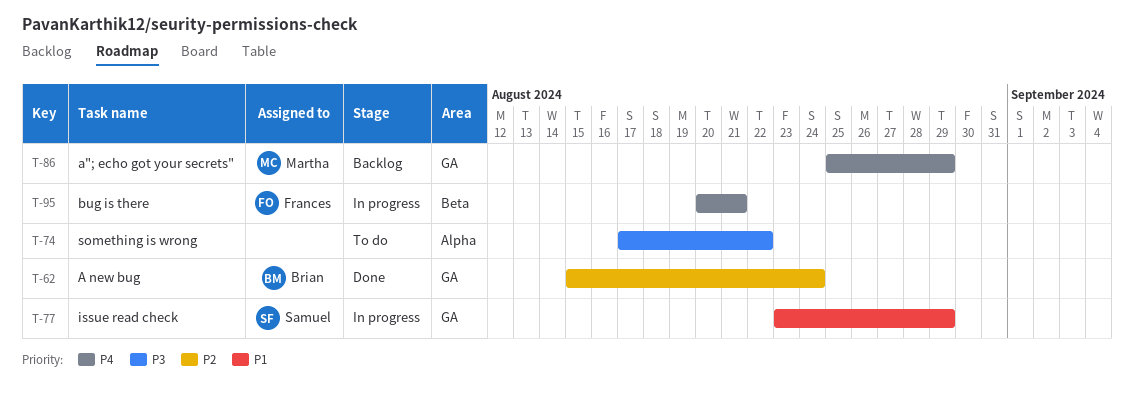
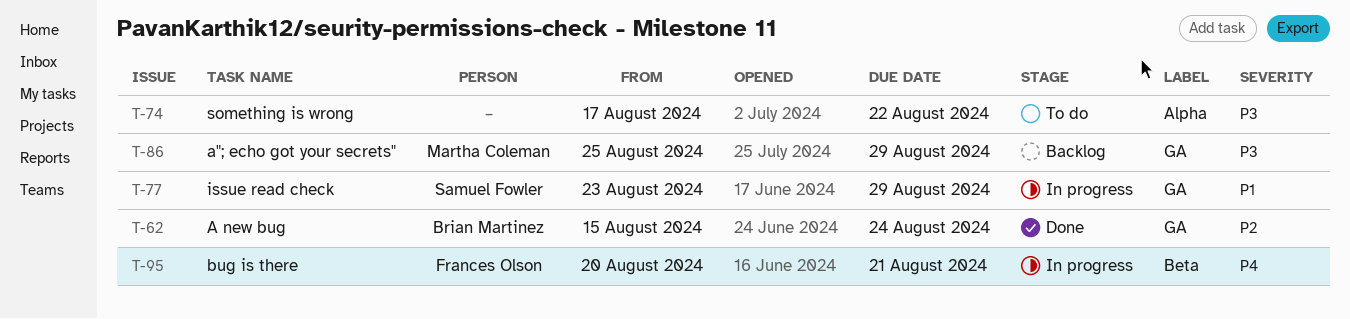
T-86, priority: P4 -> P3

